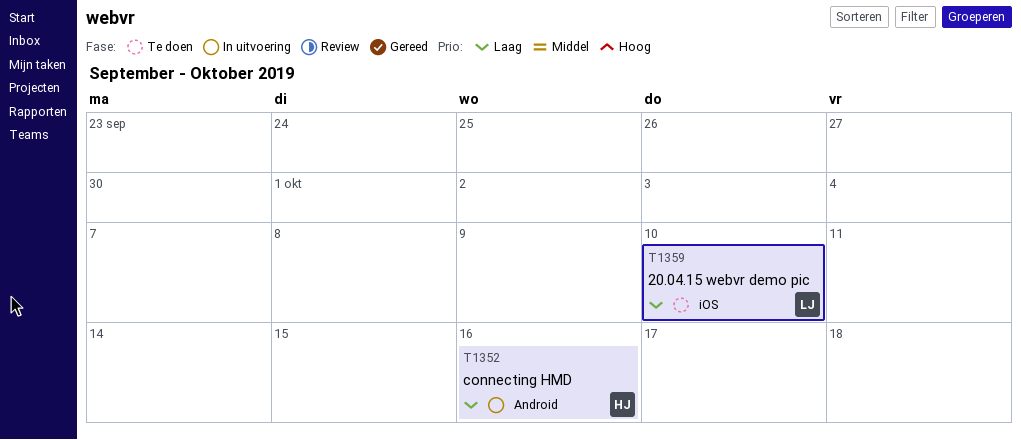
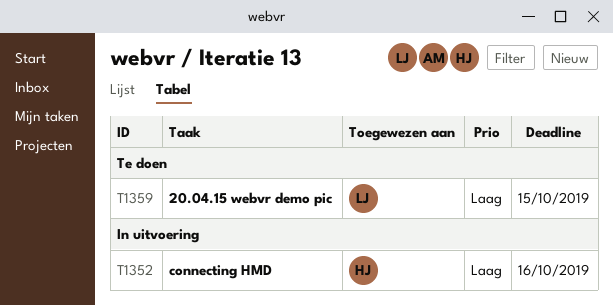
T1359, due: Oct 10 -> Oct 15

